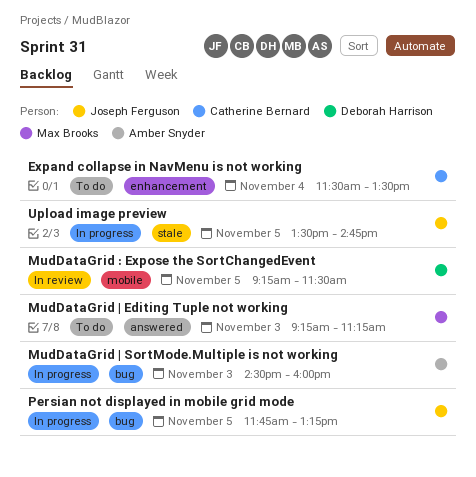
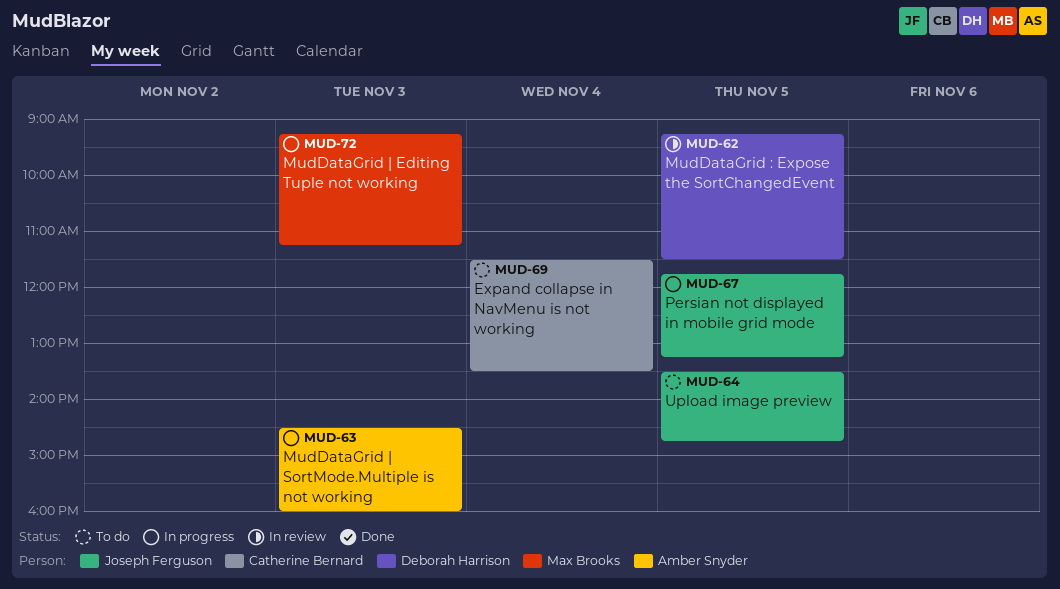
MudDataGrid | Editing Tuple not working, status: To do -> In progress
Upload image preview, status: In progress -> To do

